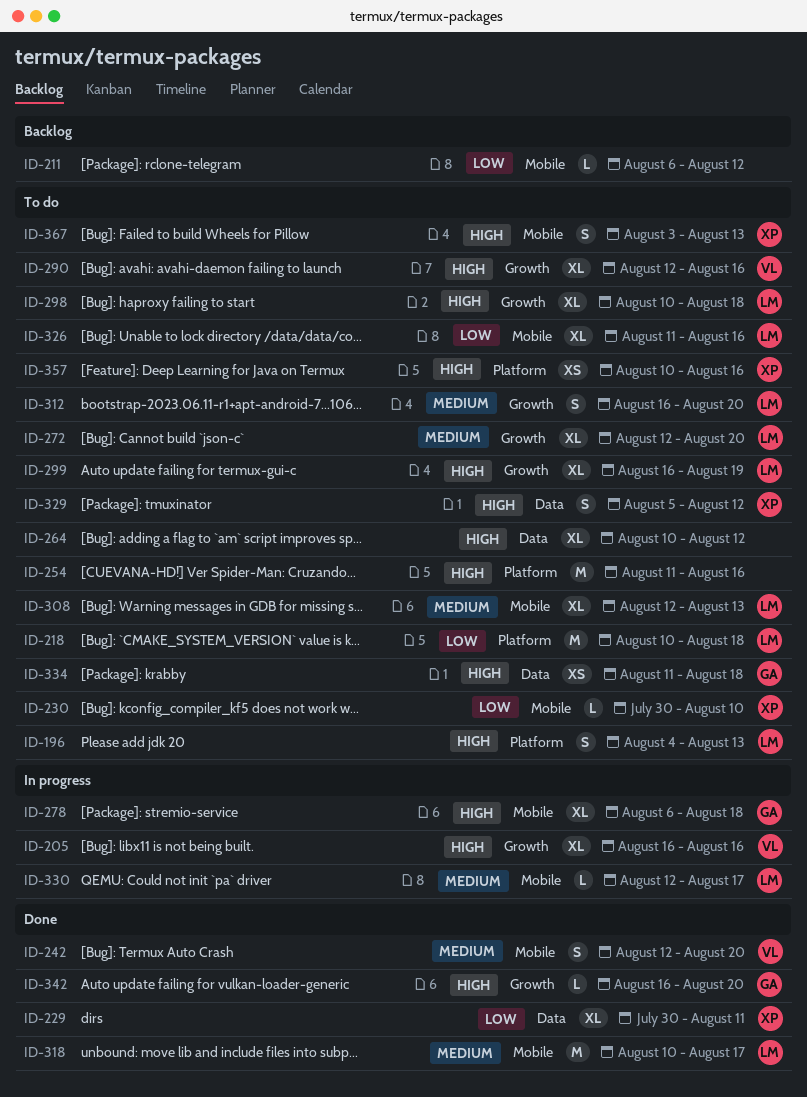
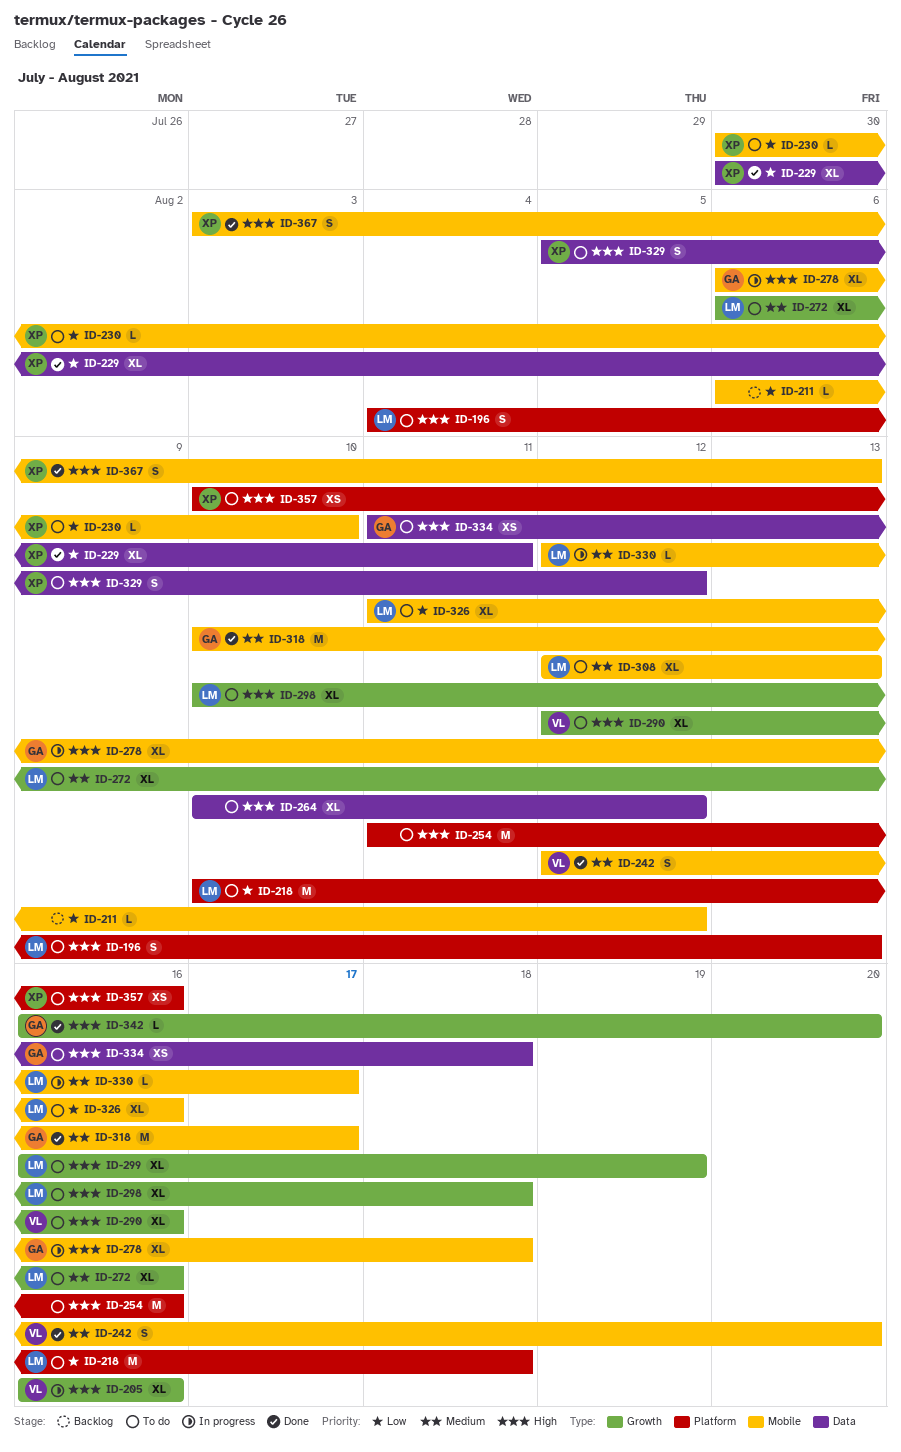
ID-272, start: Aug 12 -> Aug 6
ID-272, due: Aug 20 -> Aug 16
ID-312: present -> none
ID-318, owner: LM -> GA
ID-367, status: To do -> Done

